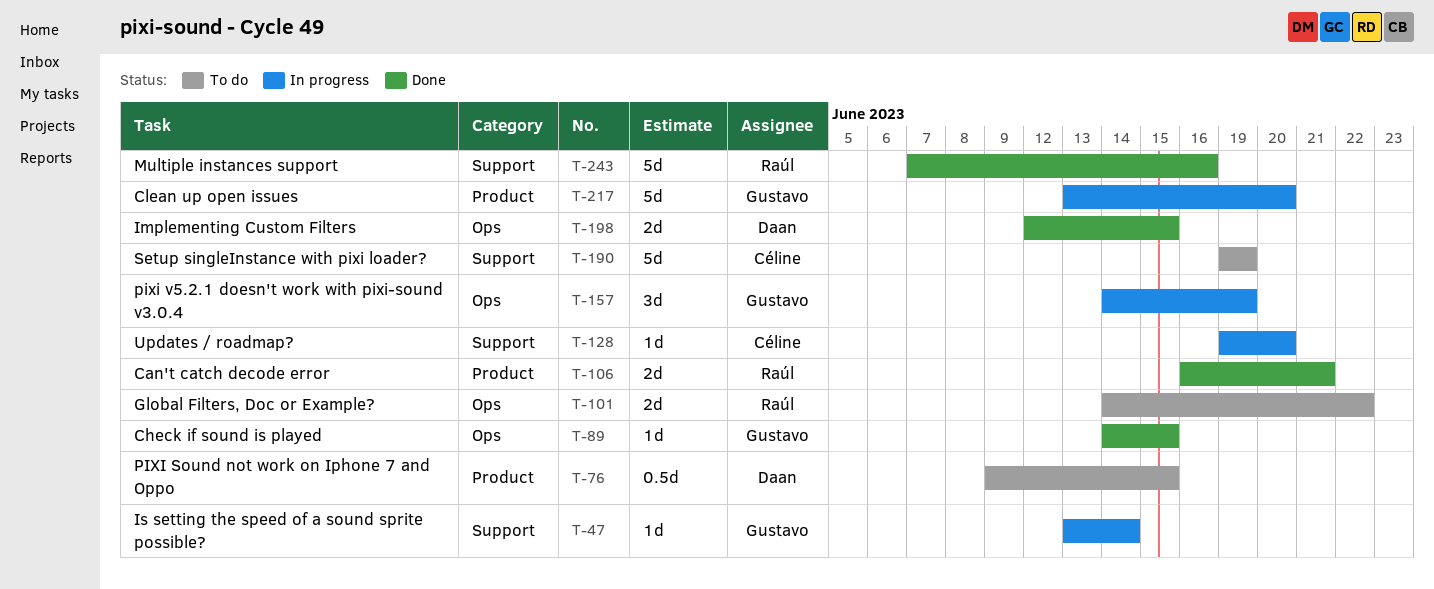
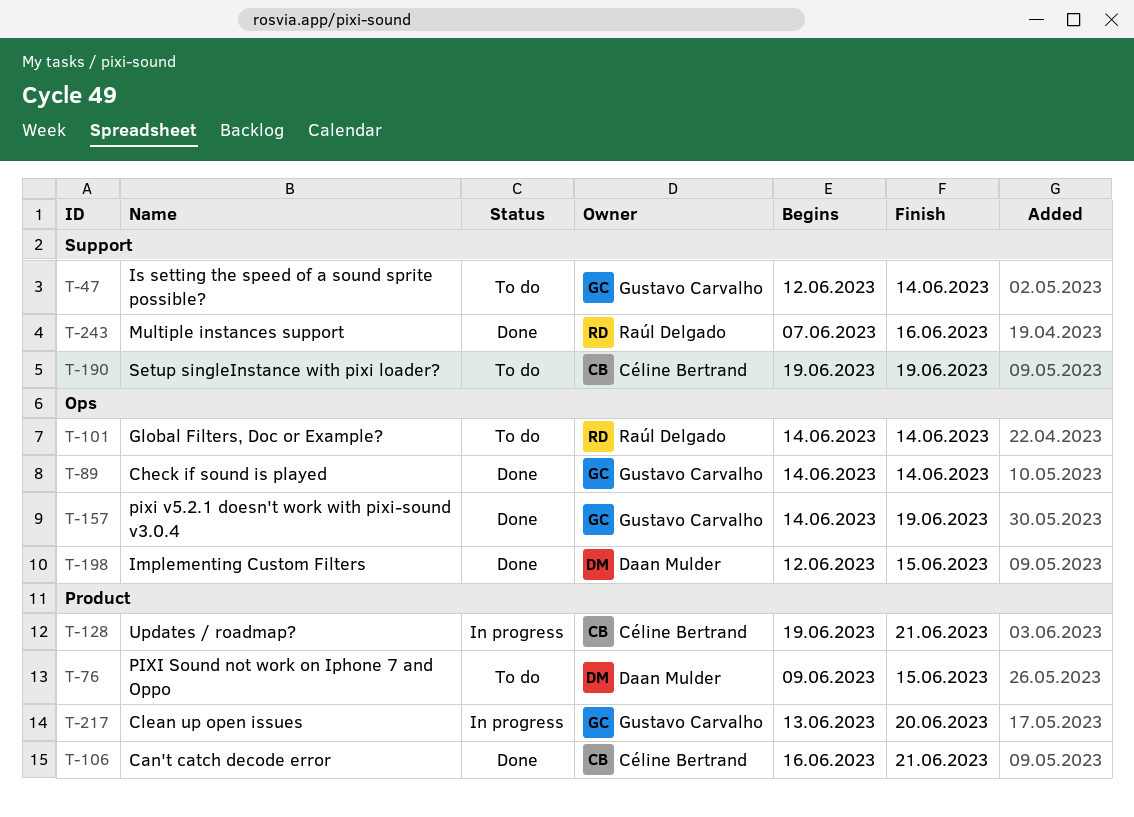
T-47, status: In progress -> To do
T-47, start: Jun 13 -> Jun 12
T-89, due: Jun 15 -> Jun 14
T-101, due: Jun 22 -> Jun 14
T-106, owner: Raúl Delgado -> Céline Bertrand
T-128, label: Support -> Product
T-128, due: Jun 20 -> Jun 21
T-157, status: In progress -> Done

